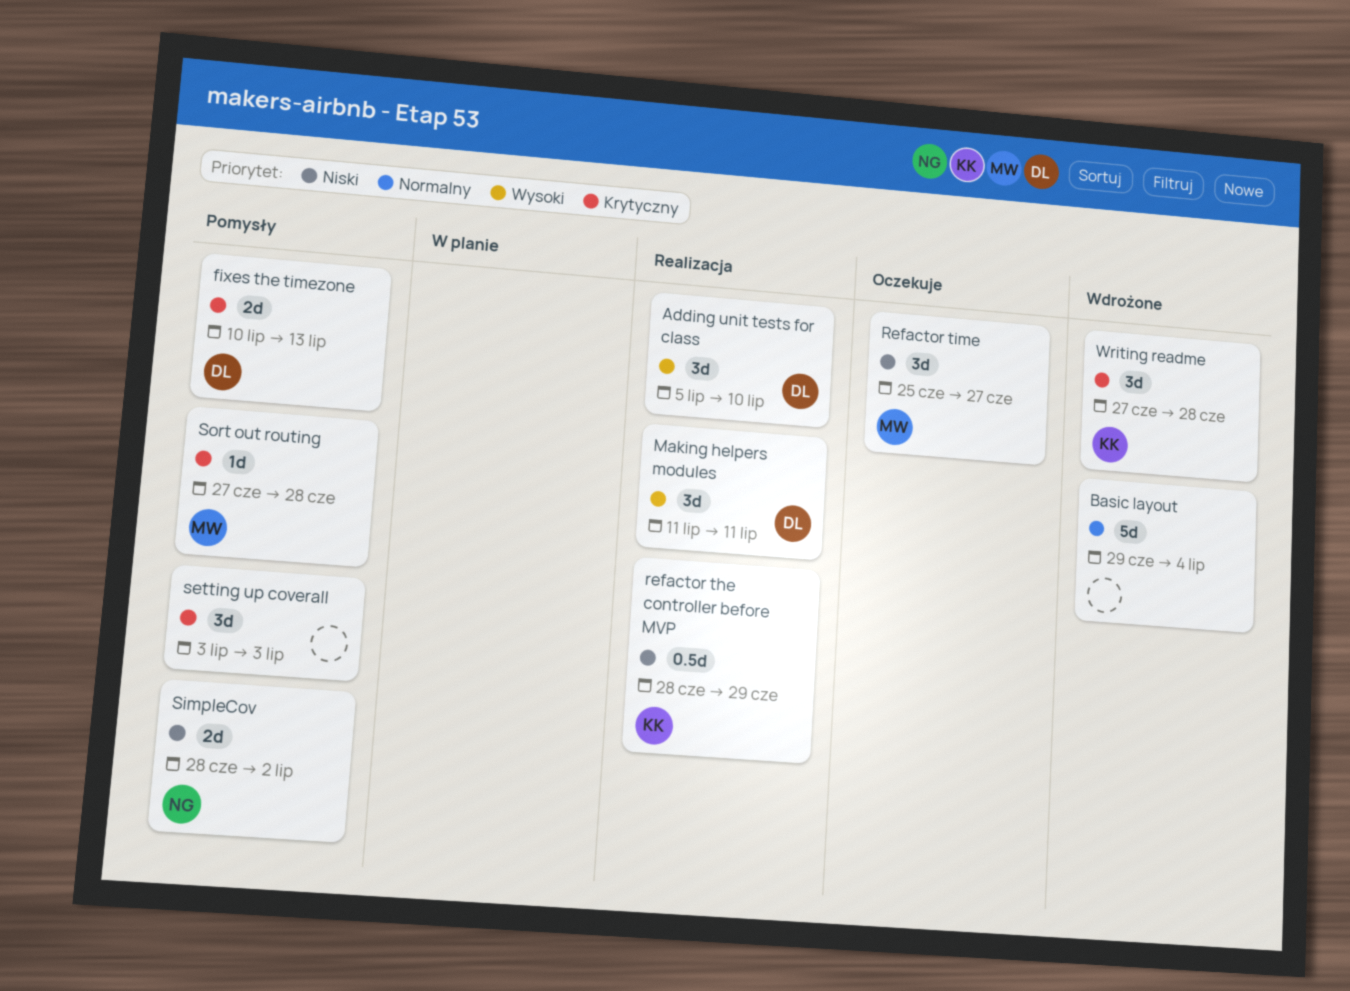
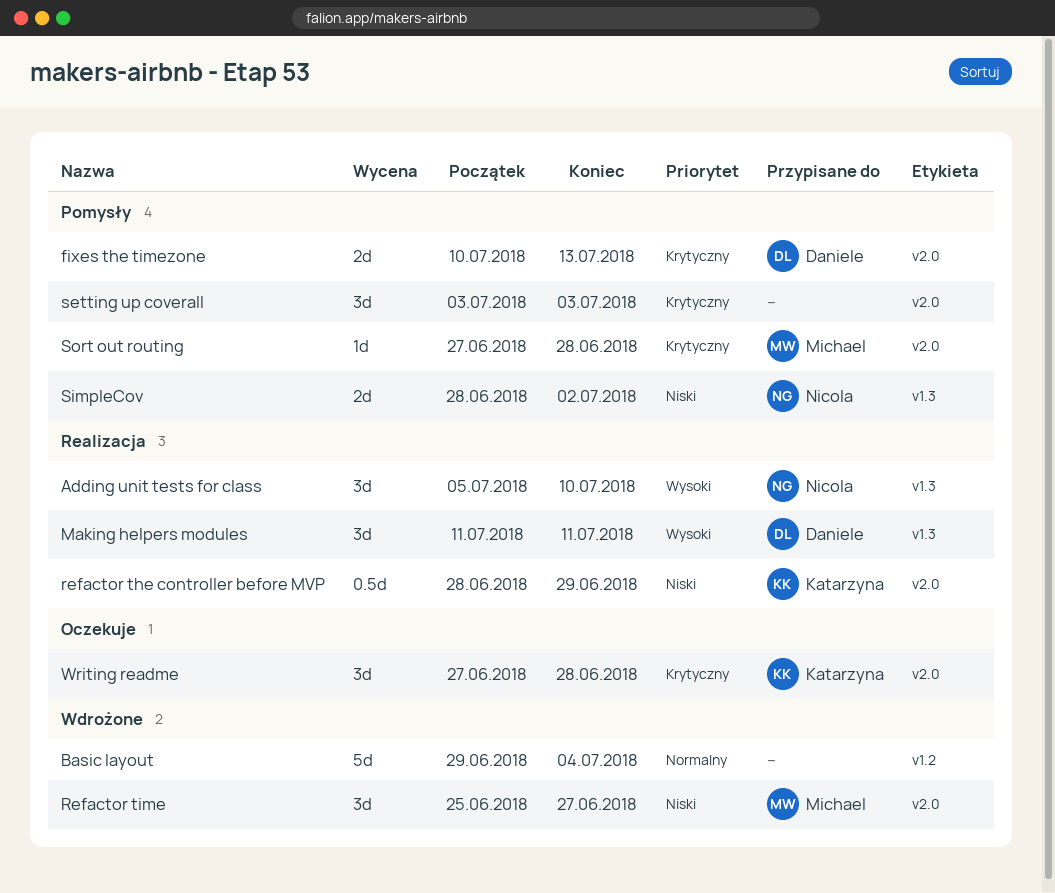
Adding unit tests for class, owner: Daniele -> Nicola
Refactor time, status: Oczekuje -> Wdrożone
Writing readme, status: Wdrożone -> Oczekuje

